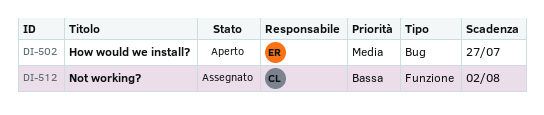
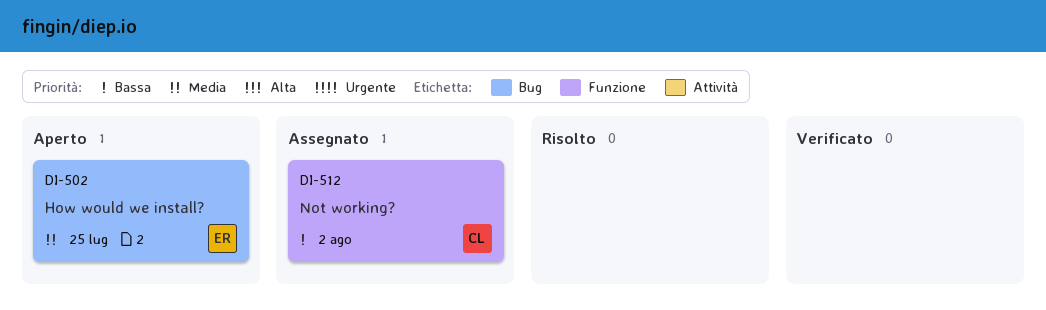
DI-502, due: Jul 27 -> Jul 25

